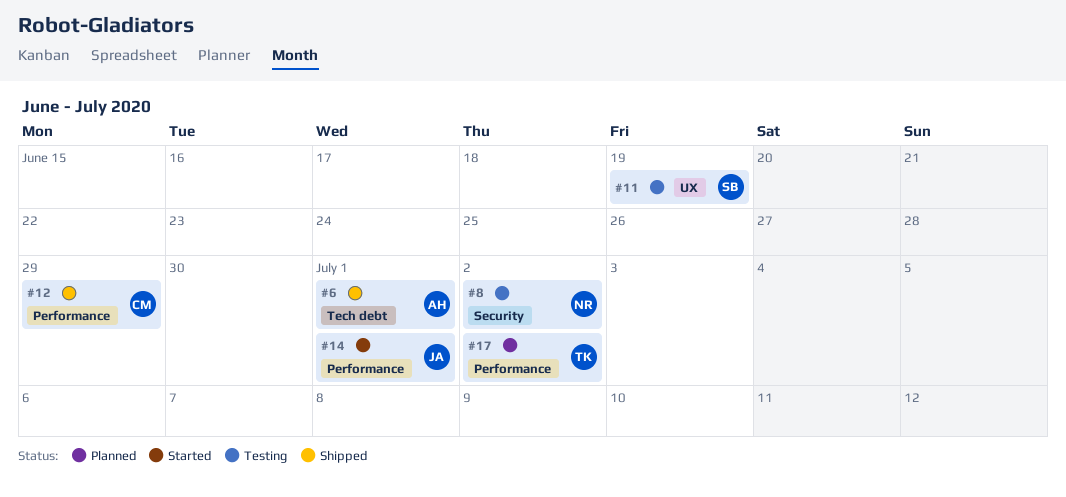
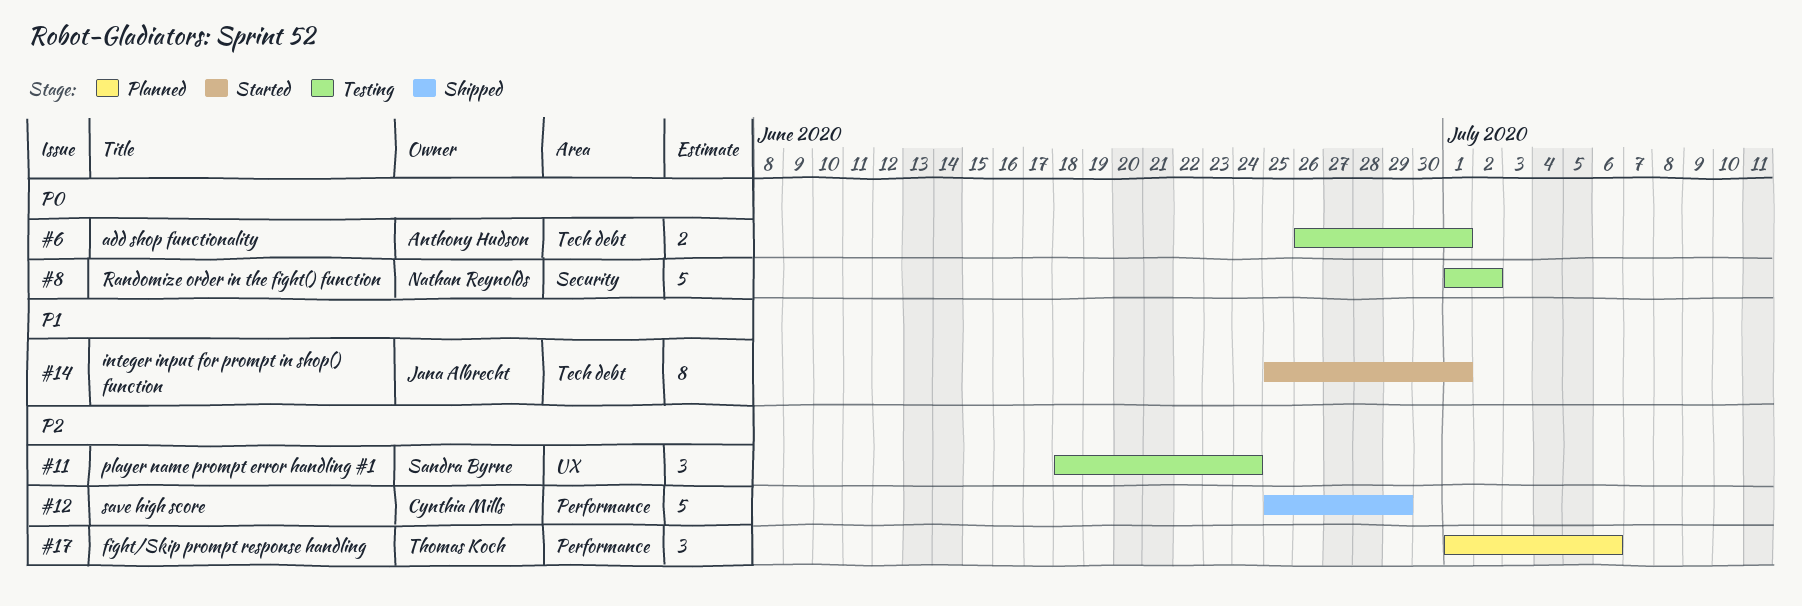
#6, status: Shipped -> Testing
#11, due: Jun 19 -> Jun 24
#14, label: Performance -> Tech debt
#17, due: Jul 2 -> Jul 6

